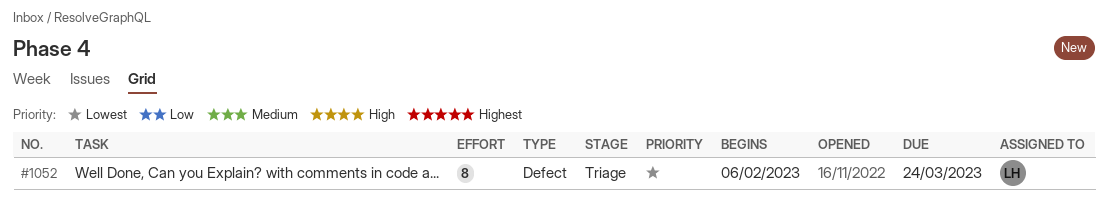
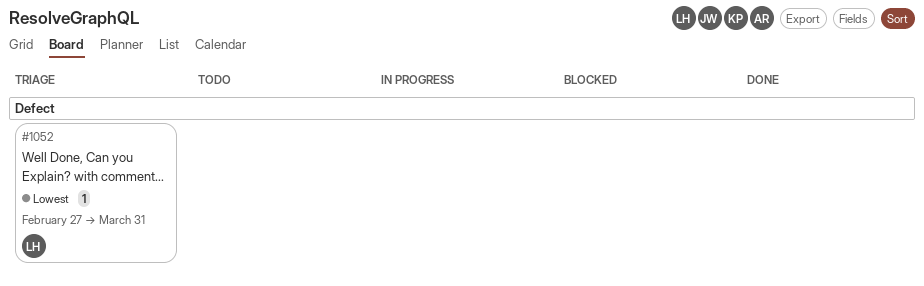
#1052, estimate: 8 -> 1
#1052, start: Feb 6 -> Feb 27
#1052, due: Mar 24 -> Mar 31

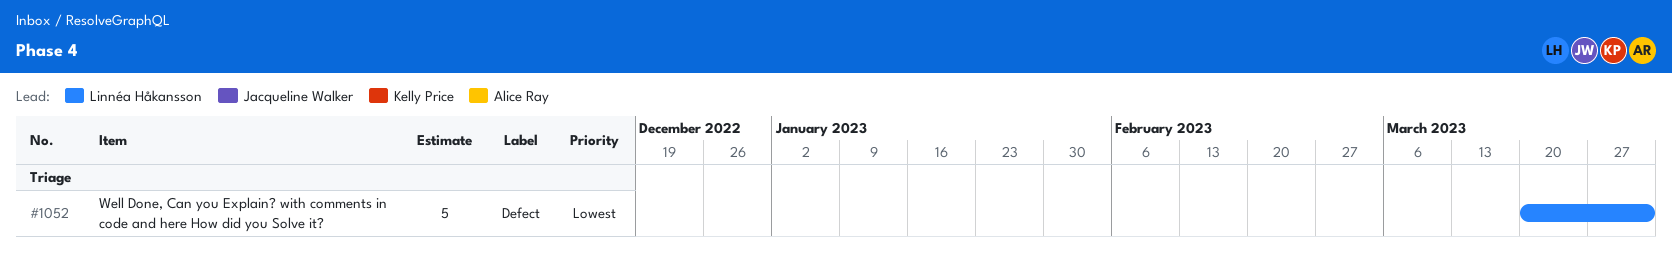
#1052, estimate: 1 -> 5
#1052, start: Feb 27 -> Mar 20

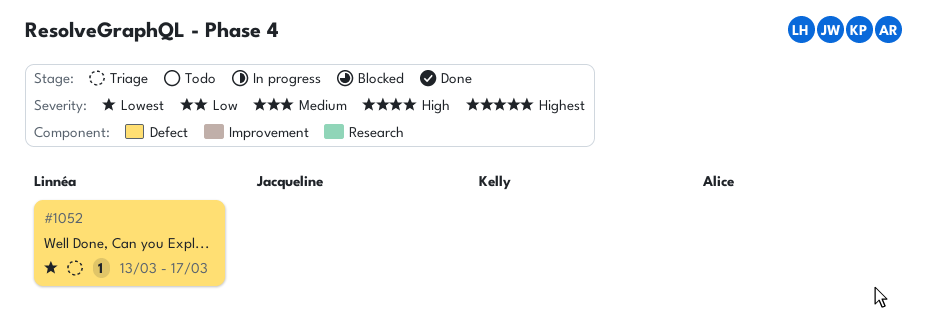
#1052, estimate: 5 -> 1
#1052, start: Mar 20 -> Mar 13
#1052, due: Mar 31 -> Mar 17

